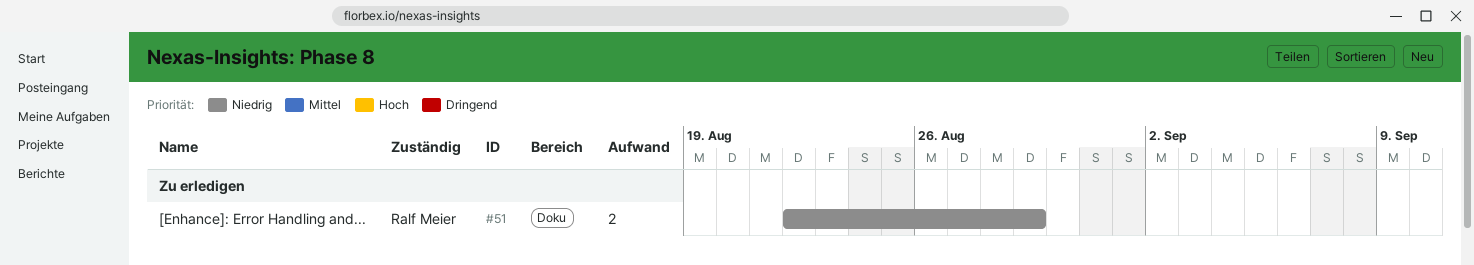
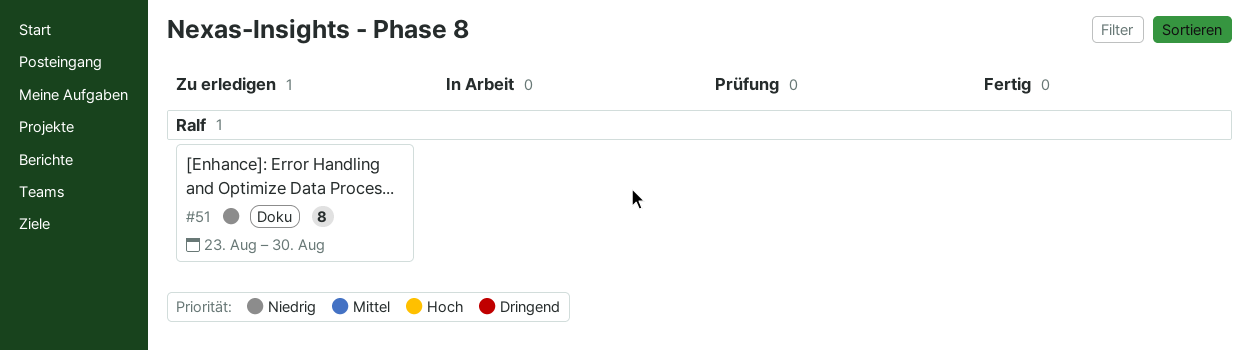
#51, estimate: 2 -> 8
#51, start: Aug 22 -> Aug 23
#51, due: Aug 29 -> Aug 30

